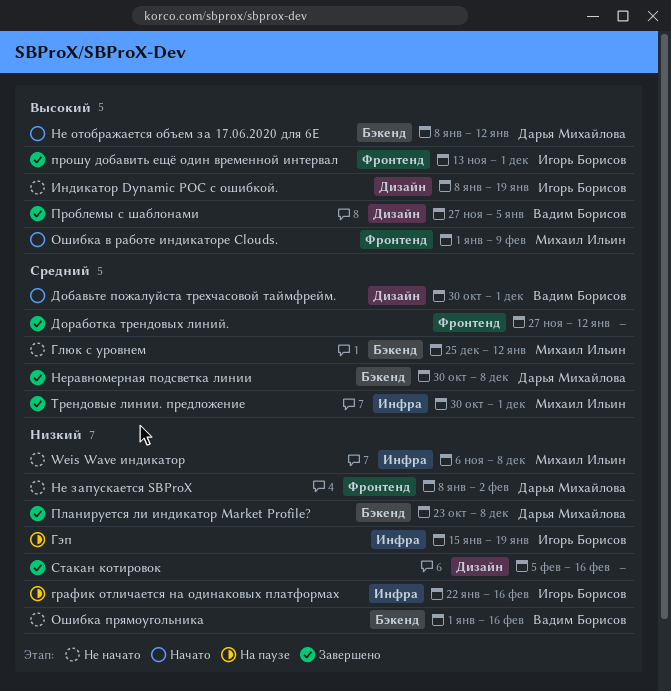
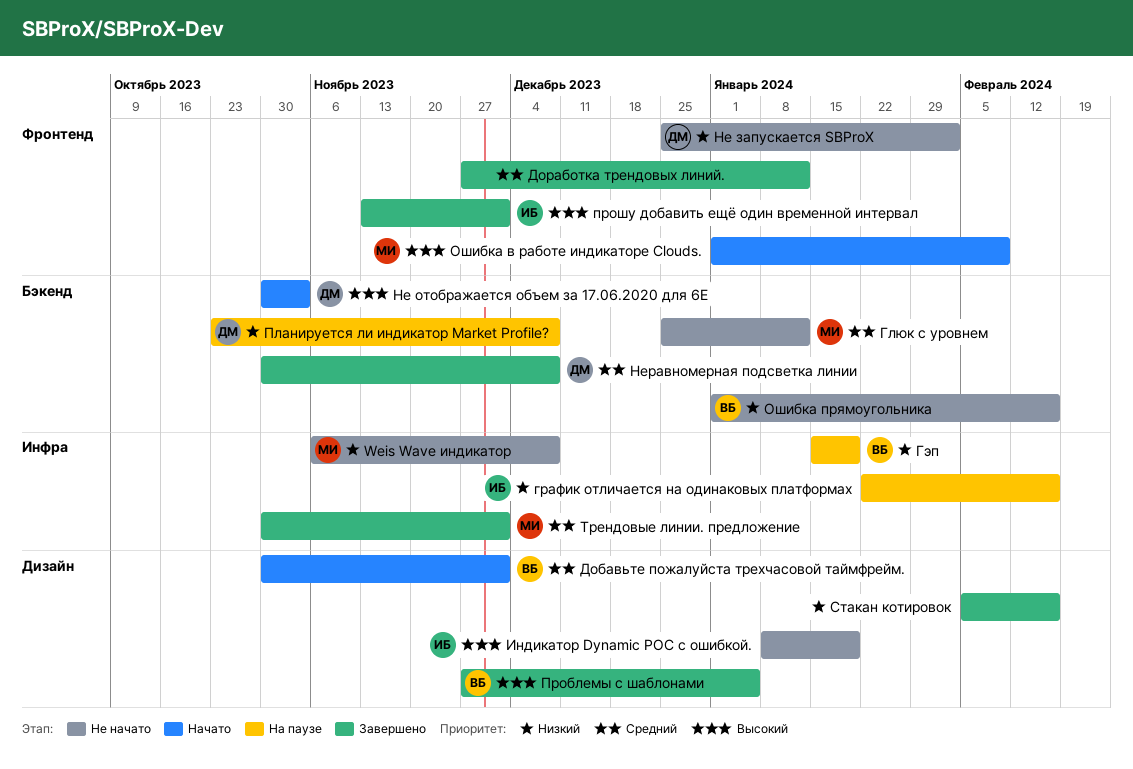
Гэп, owner: Игорь Борисов -> Вадим Борисов
Не запускается SBProX, start: Jan 8 -> Dec 25
Не отображается объем за 17.06.2020 для 6E, start: Jan 8 -> Oct 30
Не отображается объем за 17.06.2020 для 6E, due: Jan 12 -> Nov 3
Планируется ли индикатор Market Profile?, status: Завершено -> На паузе

